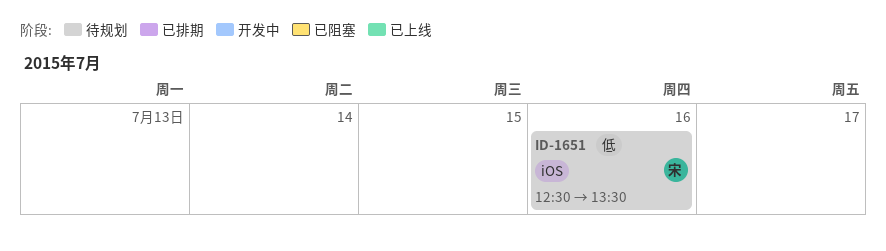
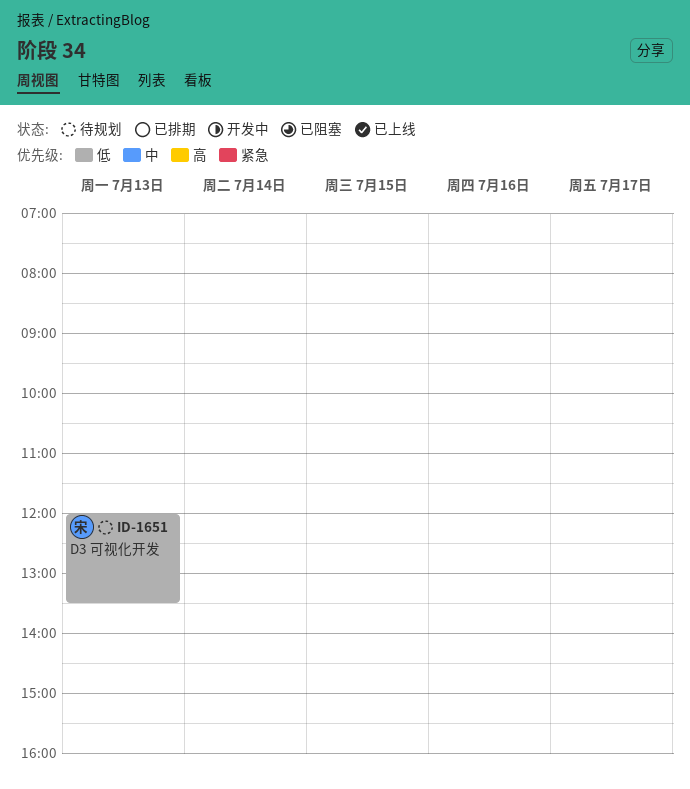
ID-1651, day: Jul 16 -> Jul 13
ID-1651, begins: 12:30 -> 12:00

